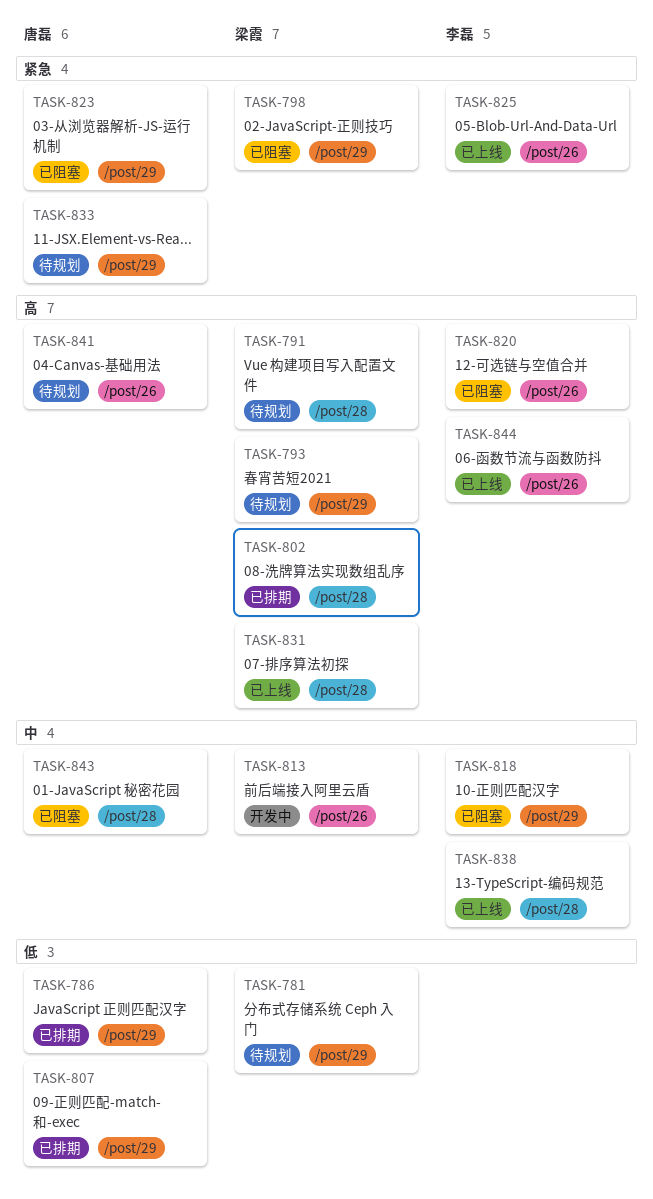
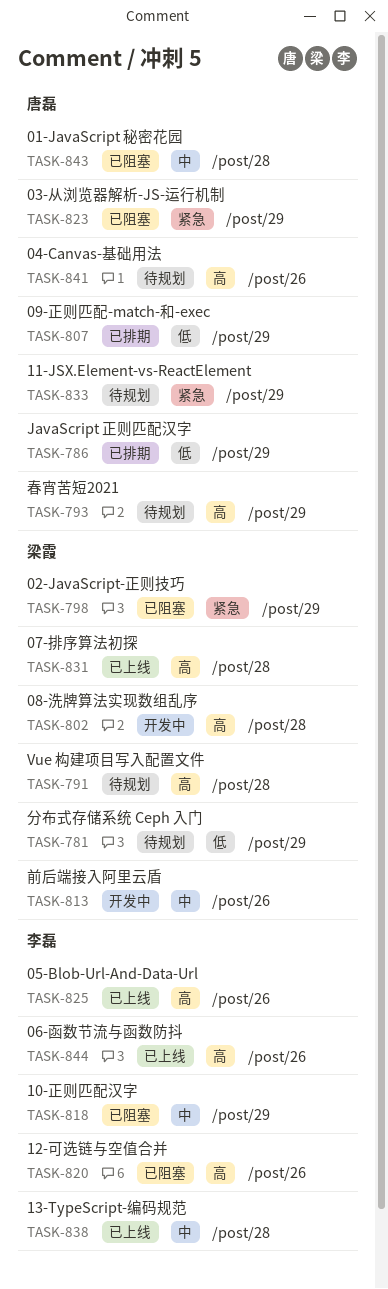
TASK-793, owner: 梁霞 -> 唐磊
TASK-802, status: 已排期 -> 开发中
TASK-825, priority: 紧急 -> 高

